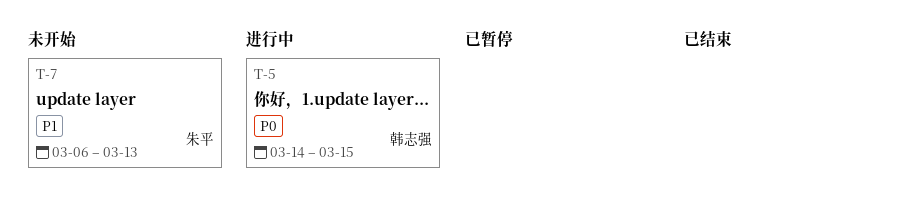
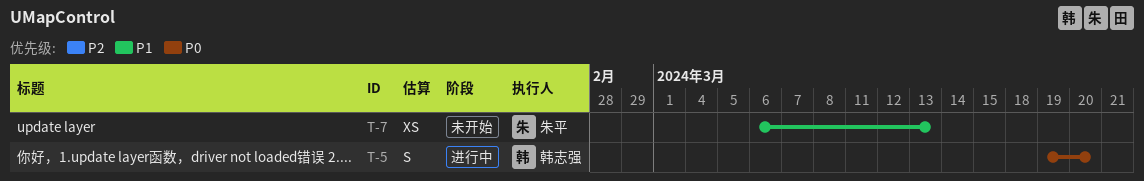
T-5, start: Mar 14 -> Mar 19
T-5, due: Mar 15 -> Mar 20

